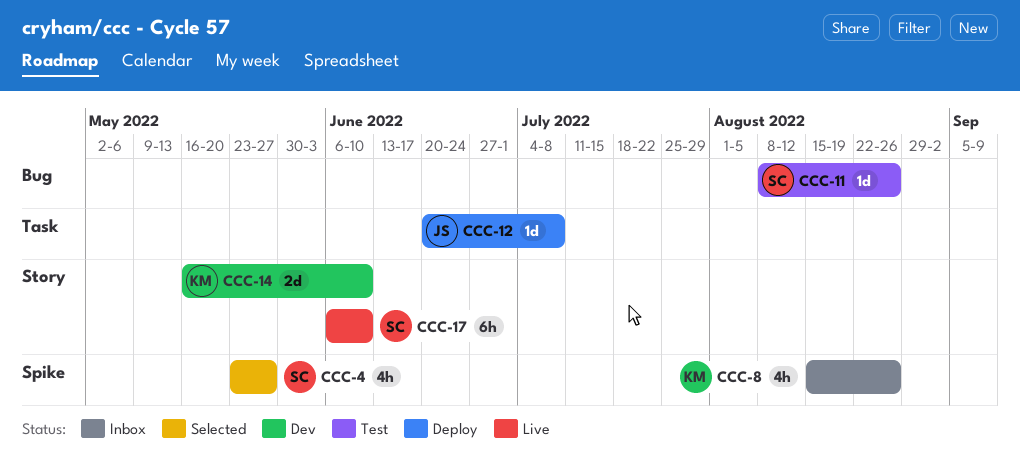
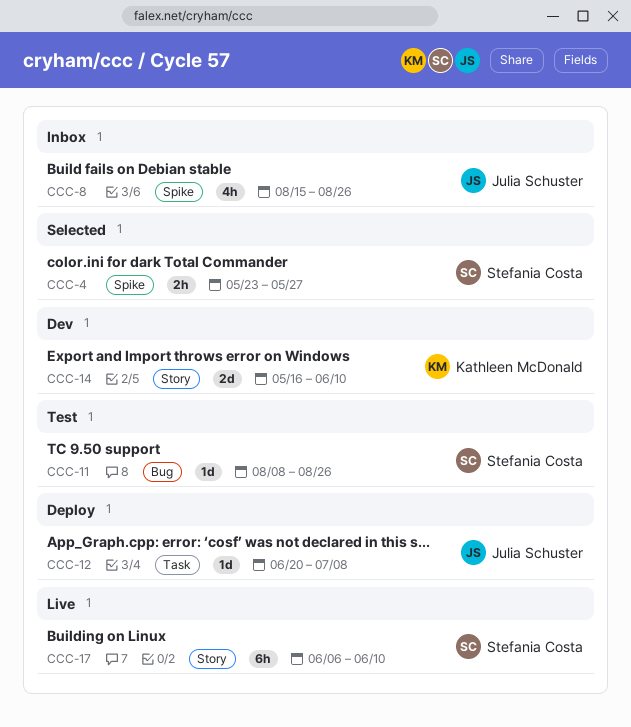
CCC-4, estimate: 4h -> 2h
CCC-8, owner: Kathleen McDonald -> Julia Schuster

